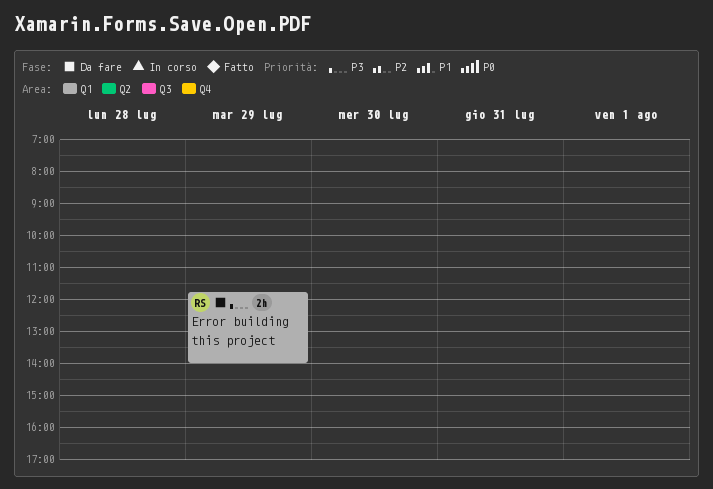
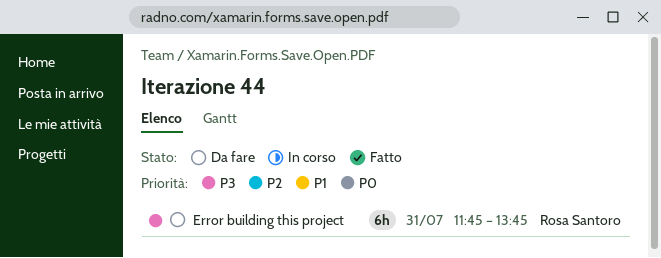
Error building this project, estimate: 2h -> 6h
Error building this project, day: Jul 29 -> Jul 31
Error building this project, ends: 14:00 -> 13:45

